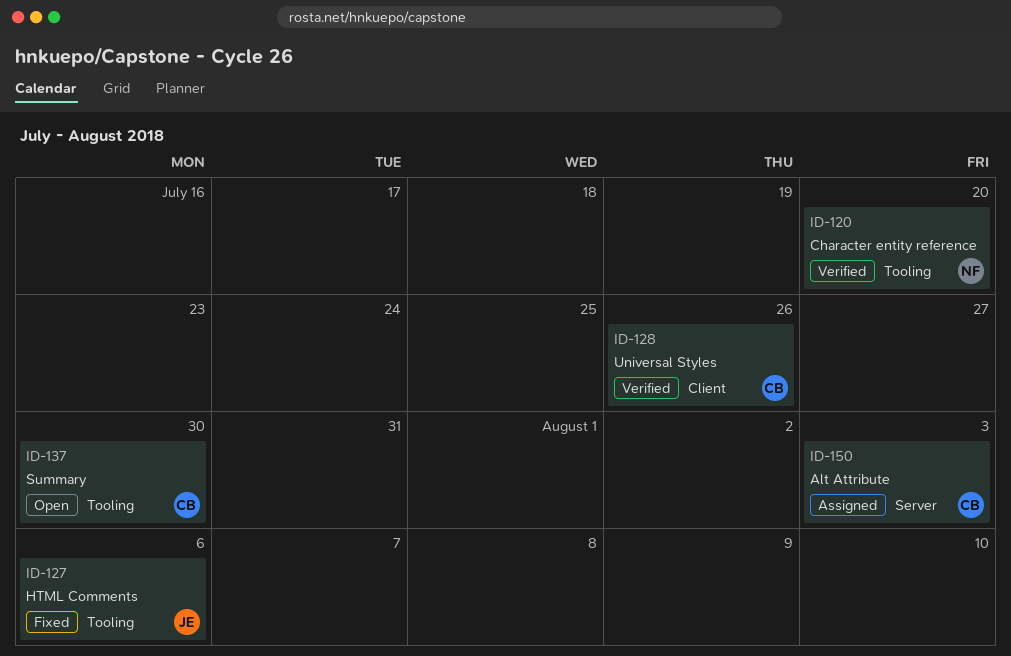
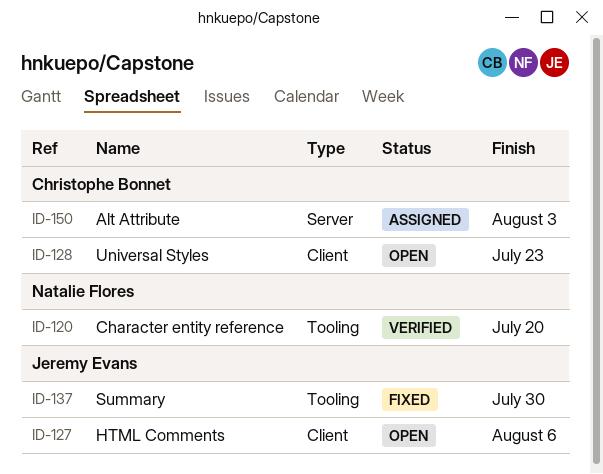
ID-127, status: Fixed -> Open
ID-127, label: Tooling -> Client
ID-128, status: Verified -> Open
ID-128, due: Jul 26 -> Jul 23
ID-137, status: Open -> Fixed
ID-137, owner: Christophe Bonnet -> Jeremy Evans

